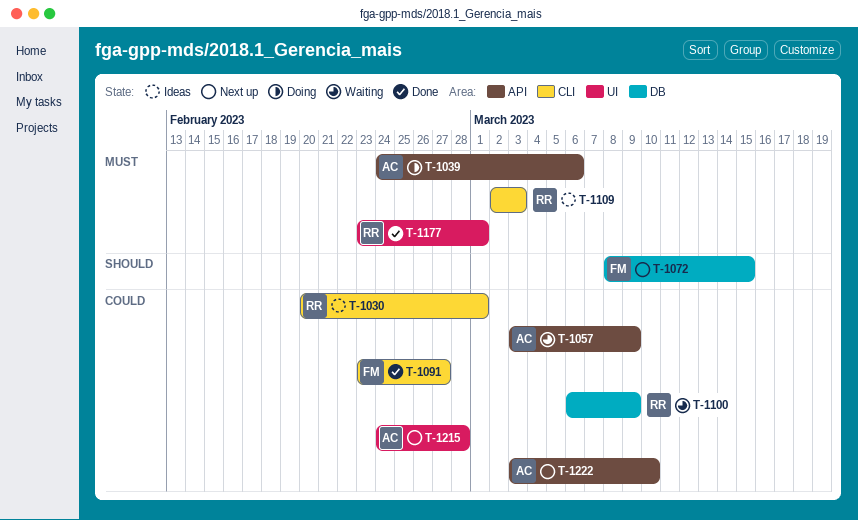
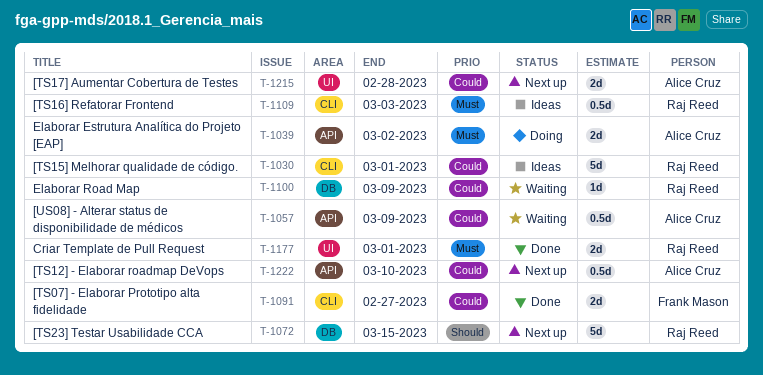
T-1039, due: Mar 6 -> Mar 2
T-1072, owner: Frank Mason -> Raj Reed

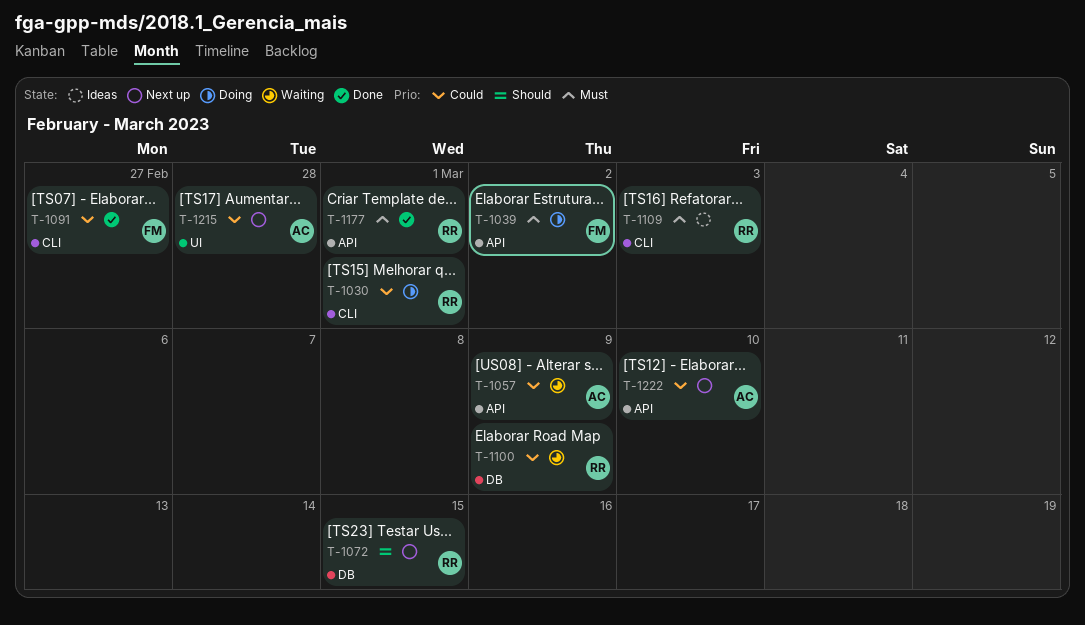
T-1030, status: Ideas -> Doing
T-1039, owner: Alice Cruz -> Frank Mason
T-1177, label: UI -> API

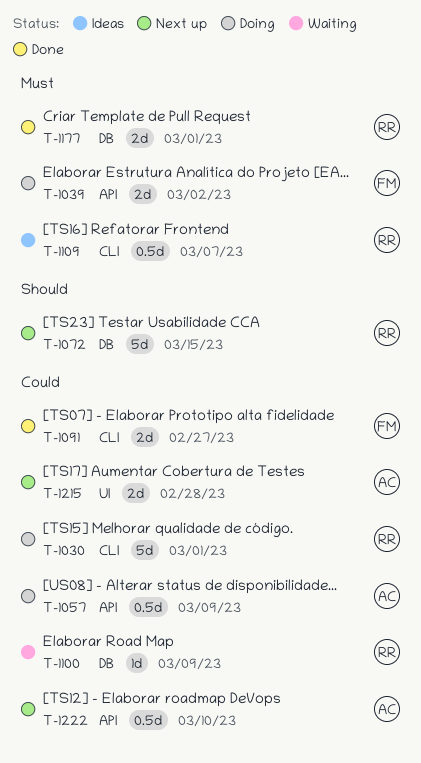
T-1057, status: Waiting -> Doing
T-1109, due: Mar 3 -> Mar 7
T-1177, label: API -> DB

